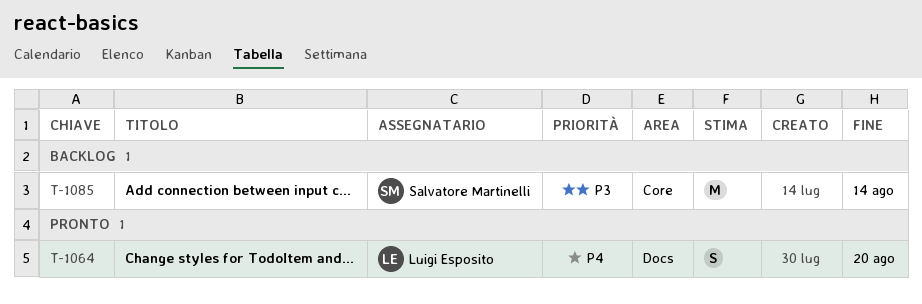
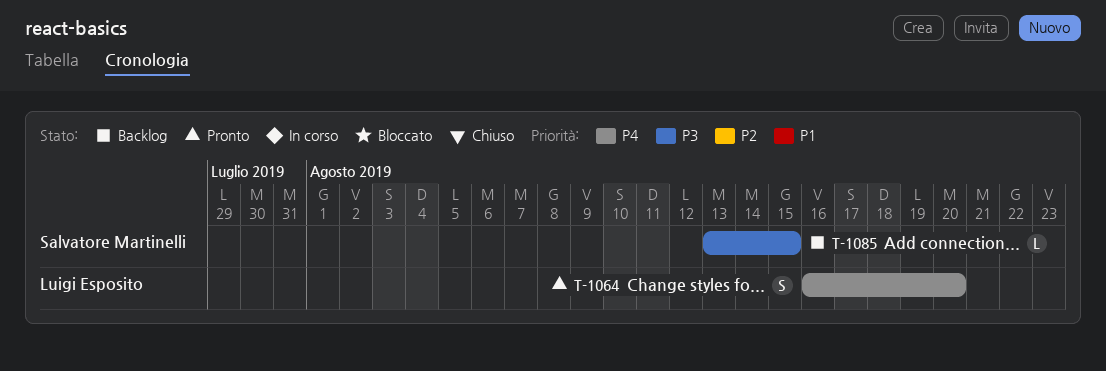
T-1085, estimate: M -> L
T-1085, due: Aug 14 -> Aug 15

